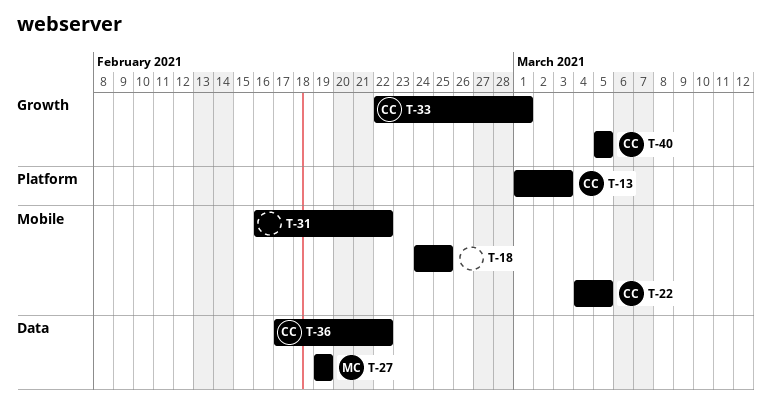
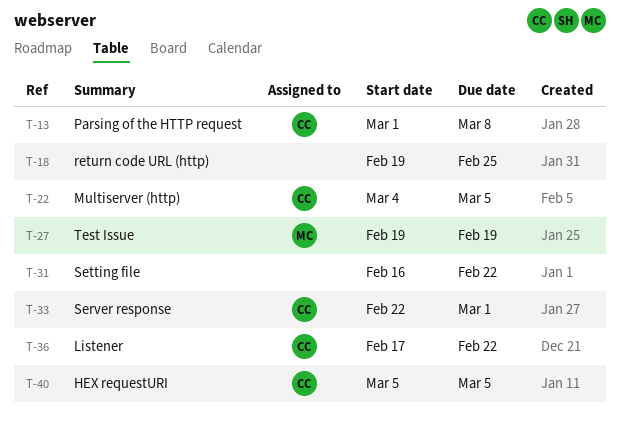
T-13, due: Mar 3 -> Mar 8
T-18, start: Feb 24 -> Feb 19

